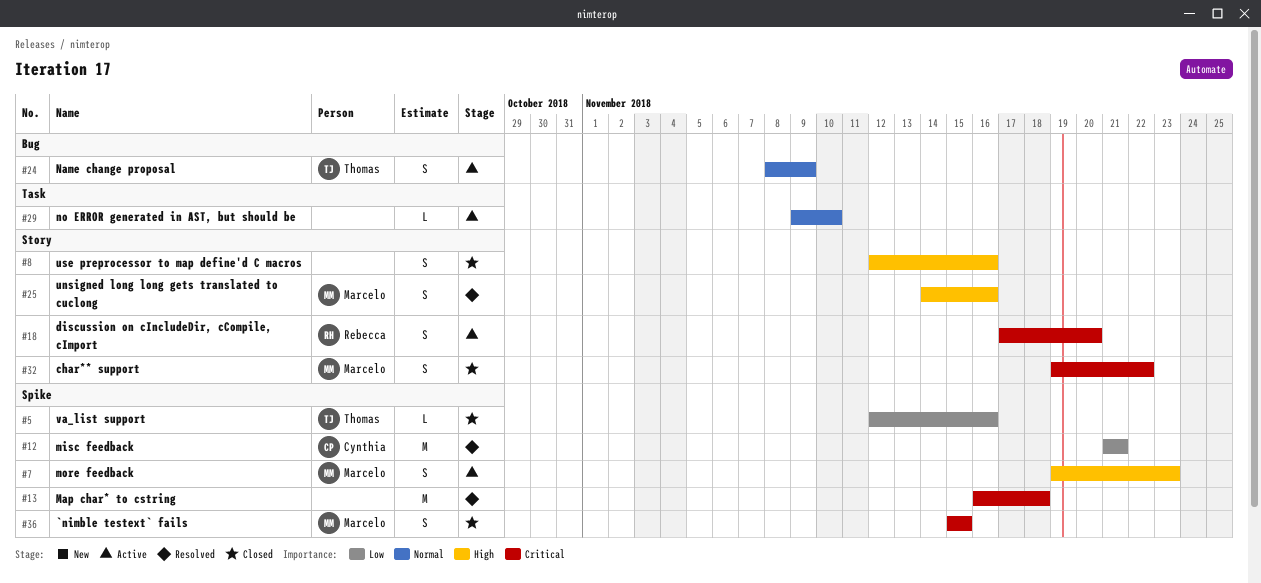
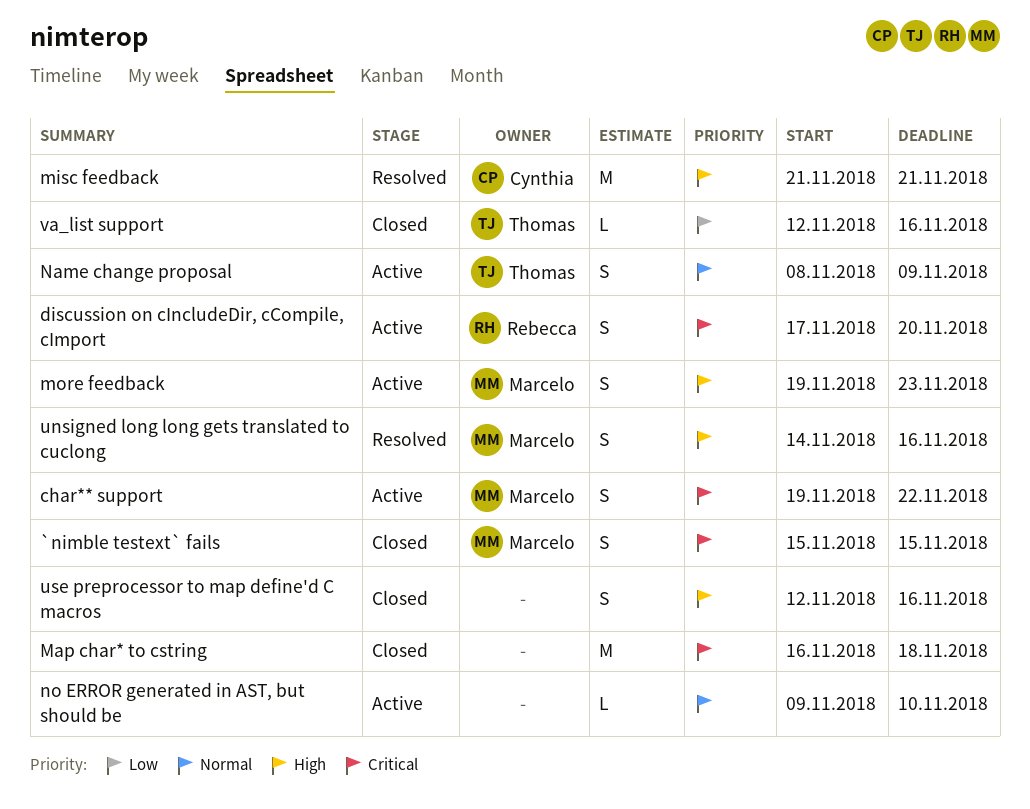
char** support, status: Closed -> Active
Map char* to cstring, status: Resolved -> Closed
misc feedback, priority: Low -> High

